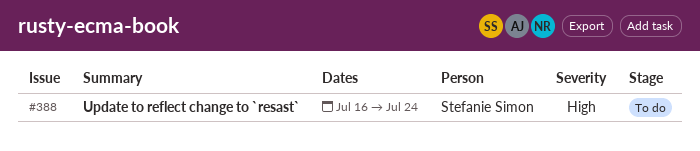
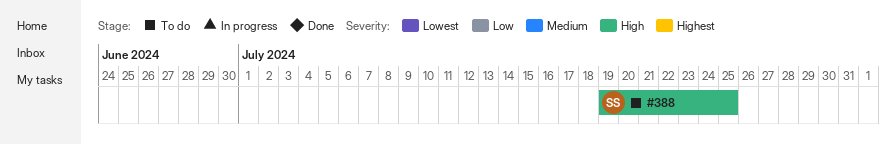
#388, start: Jul 16 -> Jul 19
#388, due: Jul 24 -> Jul 25

